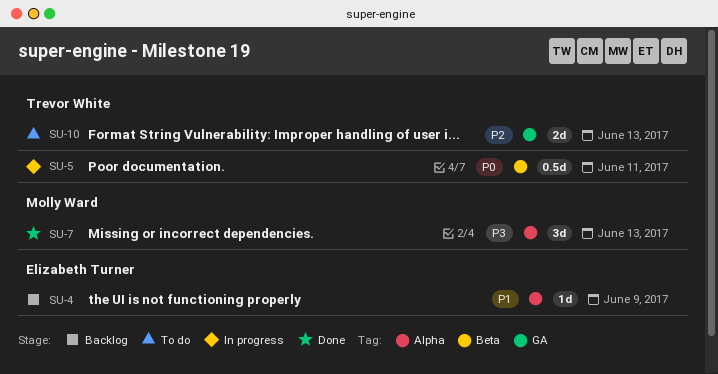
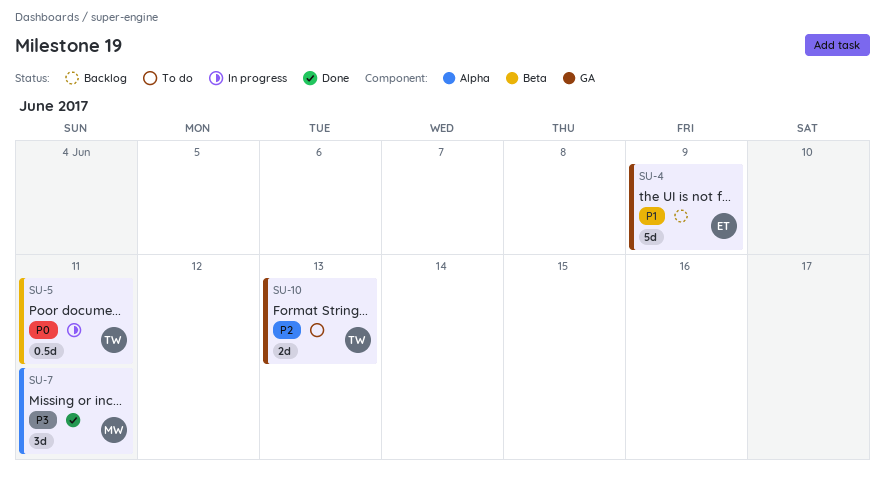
SU-4, label: Alpha -> GA
SU-4, estimate: 1d -> 5d
SU-7, due: Jun 13 -> Jun 11

